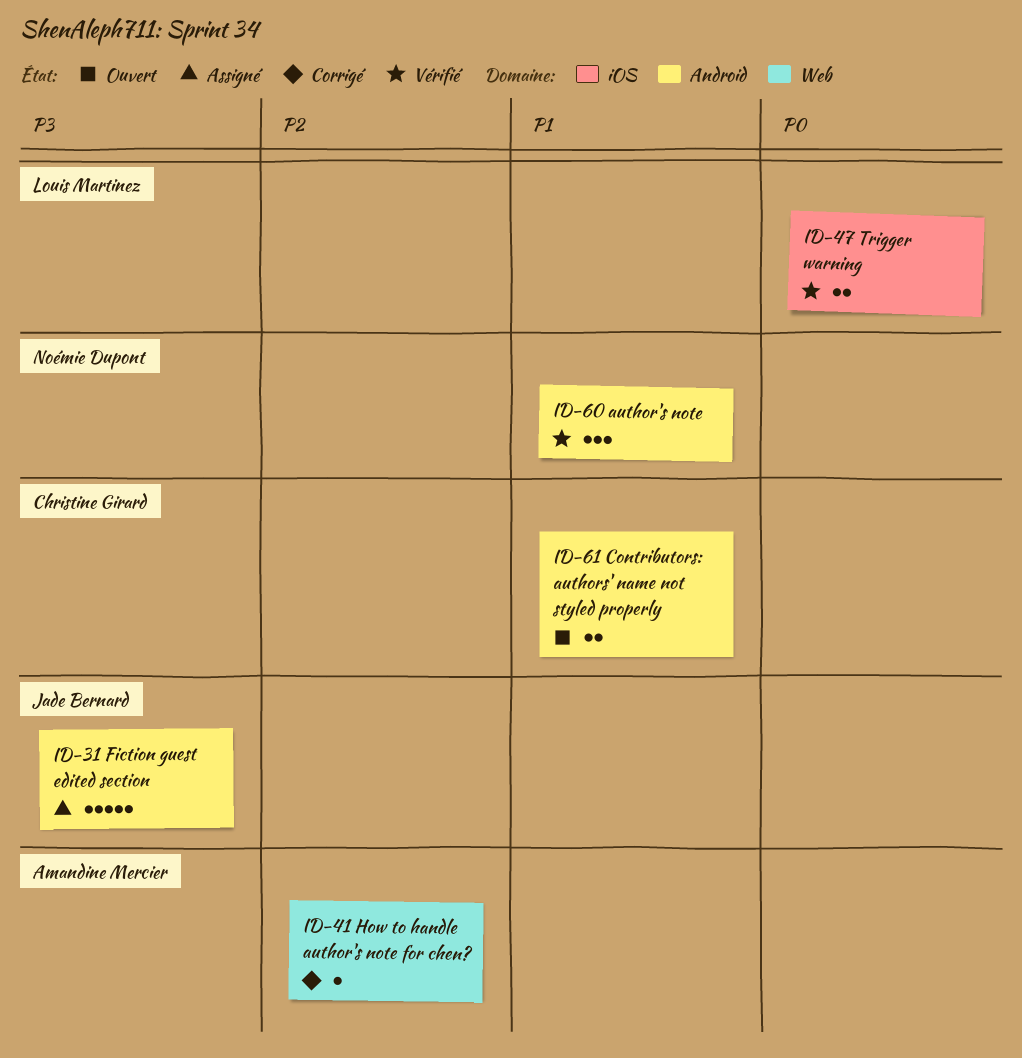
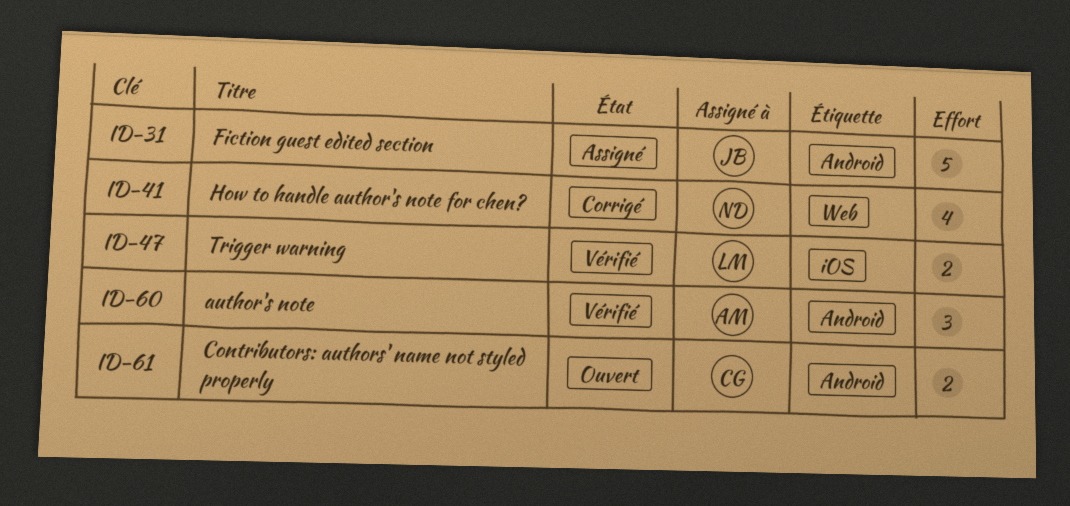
ID-41, owner: Amandine Mercier -> Noémie Dupont
ID-41, estimate: 1 -> 4
ID-60, owner: Noémie Dupont -> Amandine Mercier

